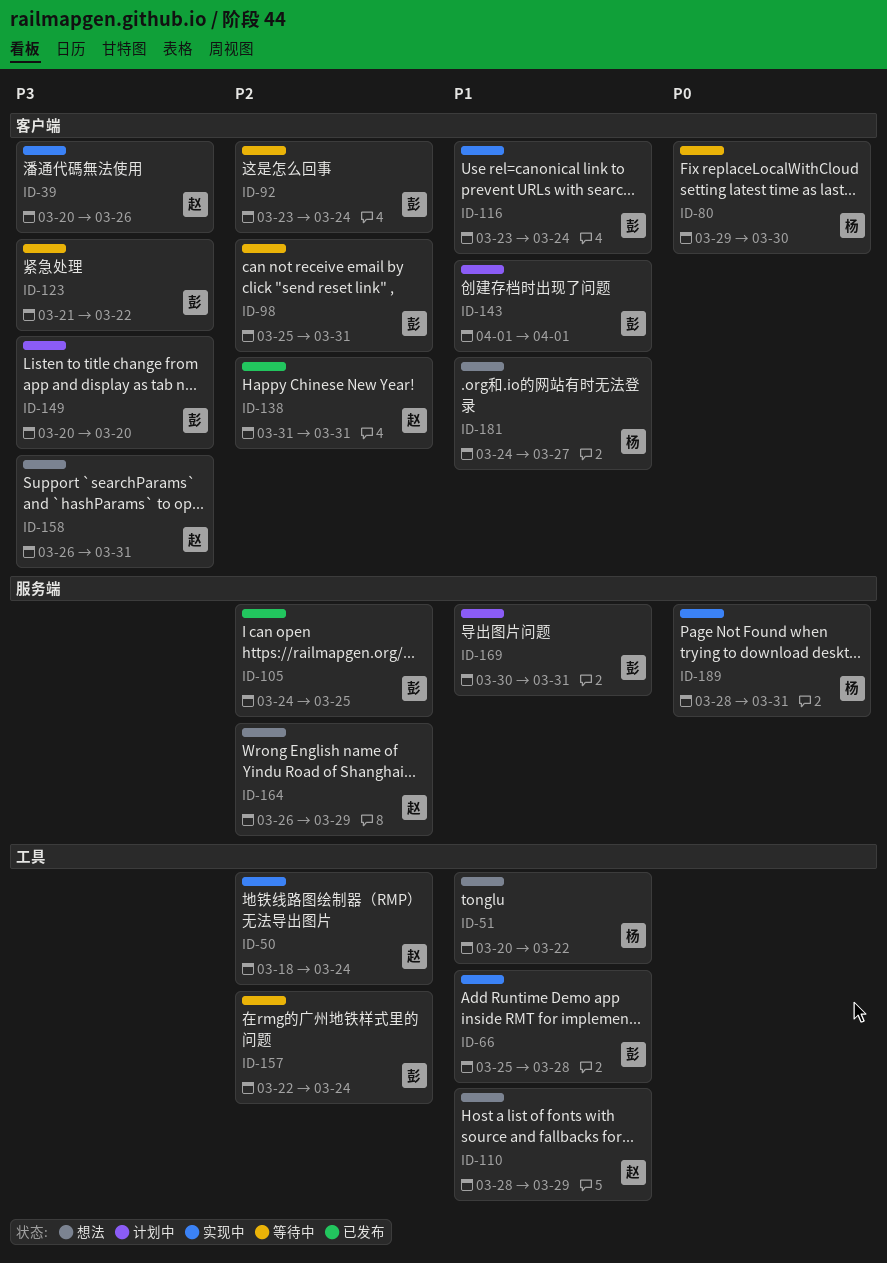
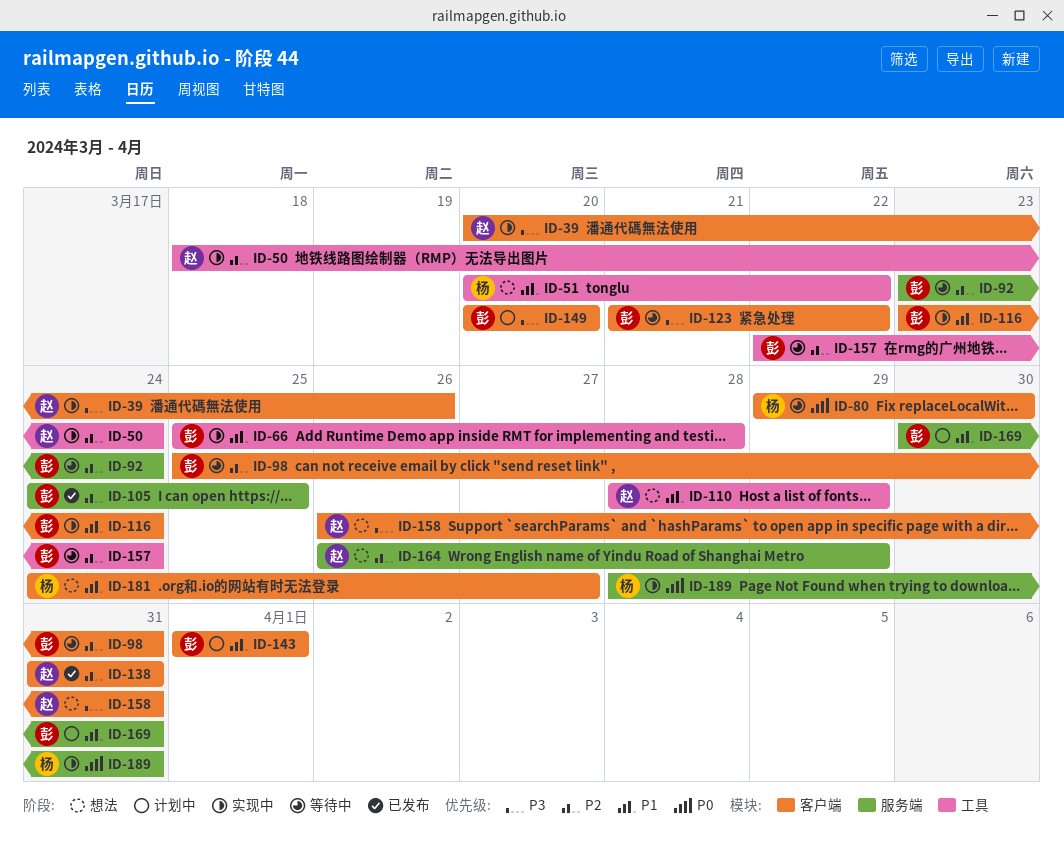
ID-92, label: 客户端 -> 服务端

